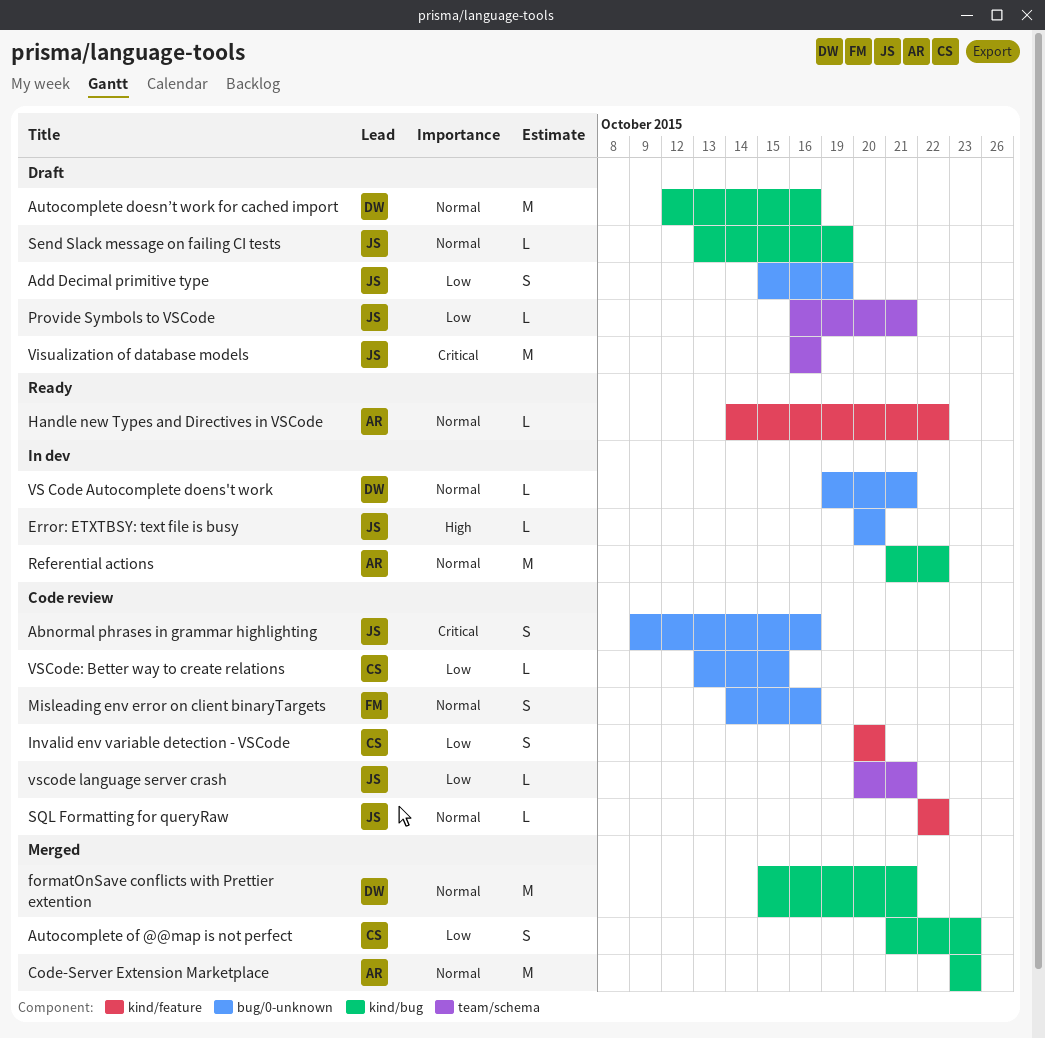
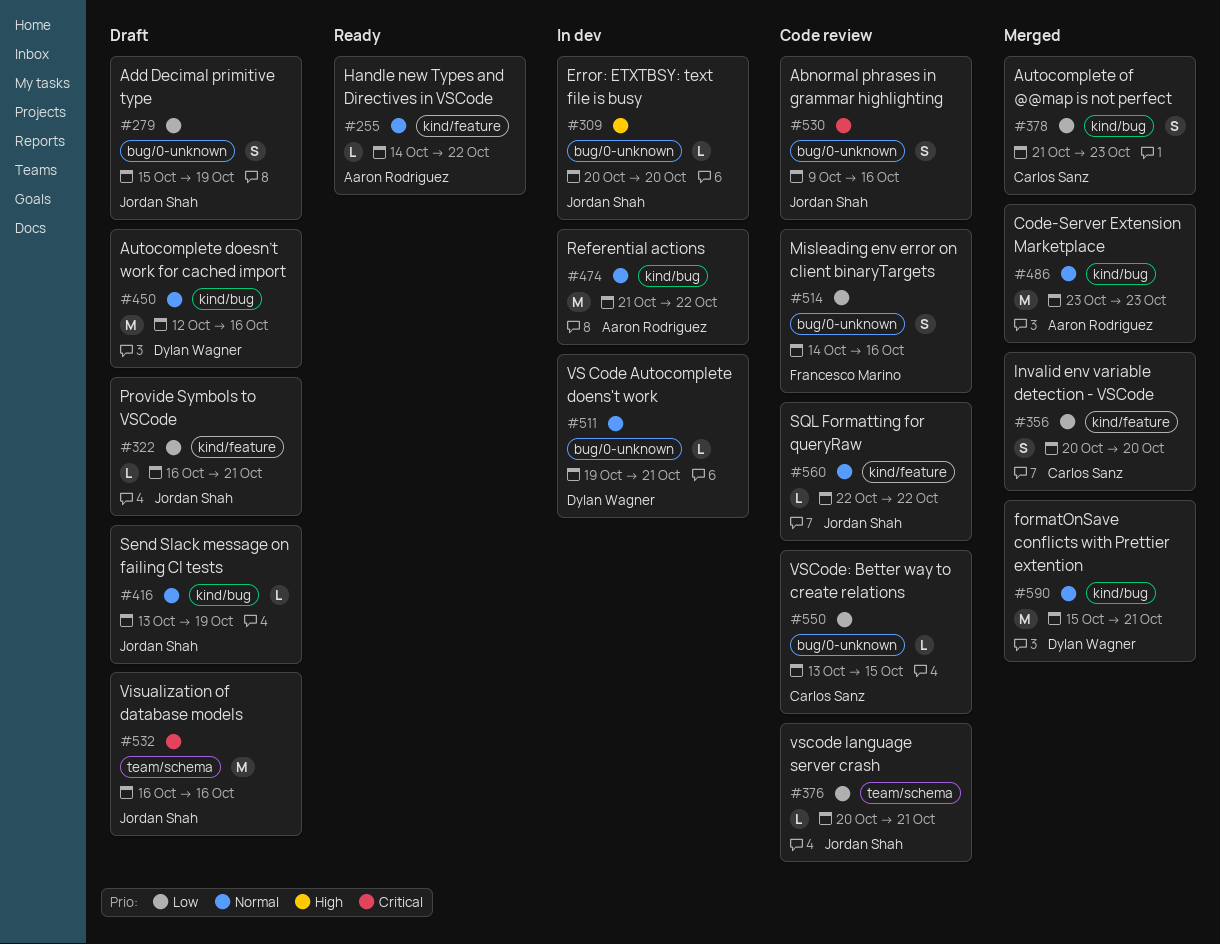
Invalid env variable detection - VSCode, status: Code review -> Merged
Misleading env error on client binaryTargets, priority: Normal -> Low
Provide Symbols to VSCode, label: team/schema -> kind/feature

